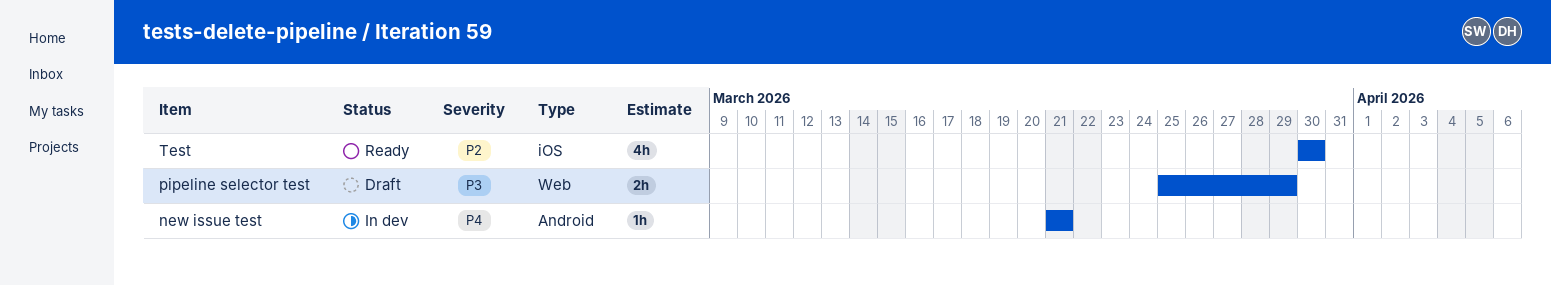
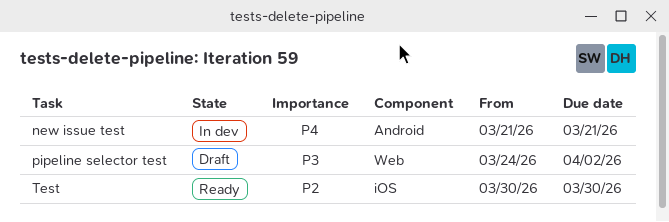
pipeline selector test, start: Mar 25 -> Mar 24
pipeline selector test, due: Mar 29 -> Apr 2

